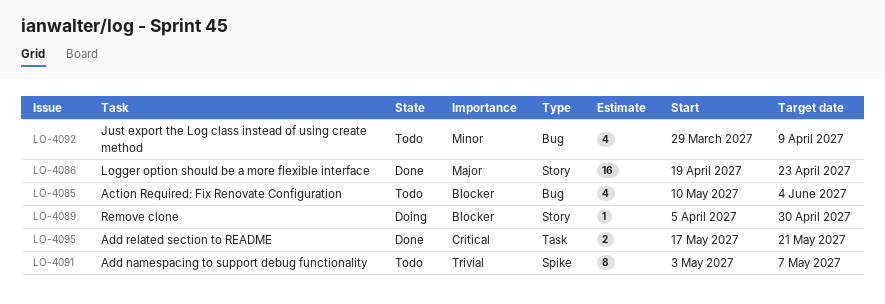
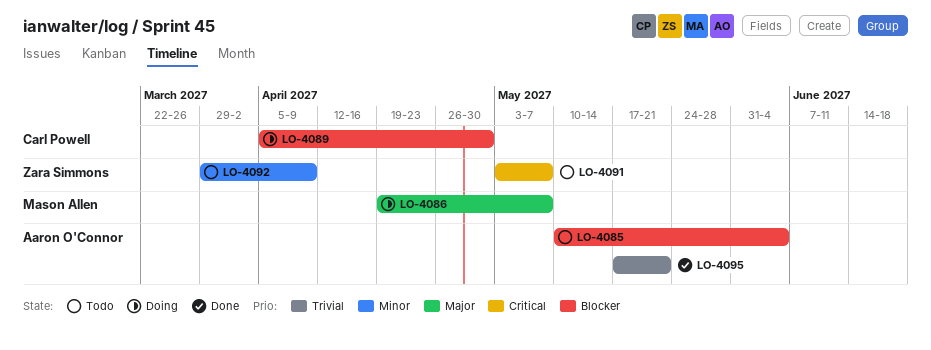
LO-4086, status: Done -> Doing
LO-4086, due: Apr 23 -> May 7
LO-4091, priority: Trivial -> Critical
LO-4095, priority: Critical -> Trivial

